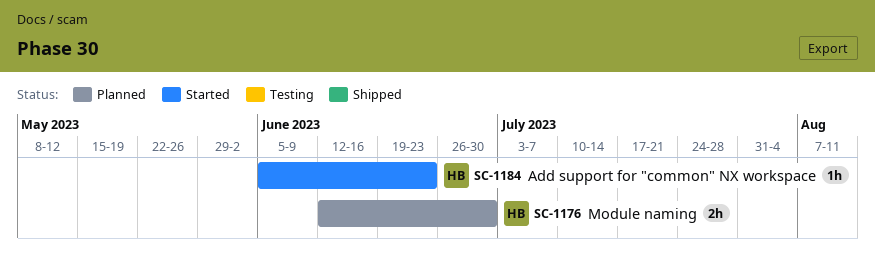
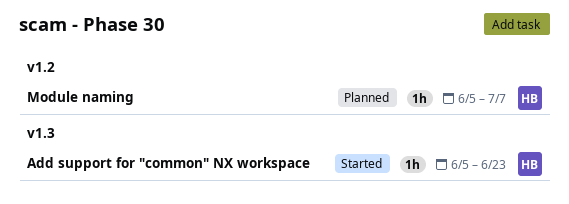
Module naming, estimate: 2h -> 1h
Module naming, start: Jun 12 -> Jun 5
Module naming, due: Jun 30 -> Jul 7

